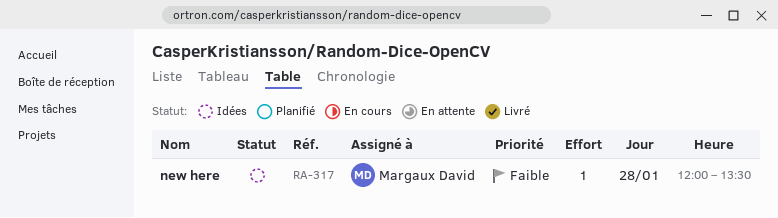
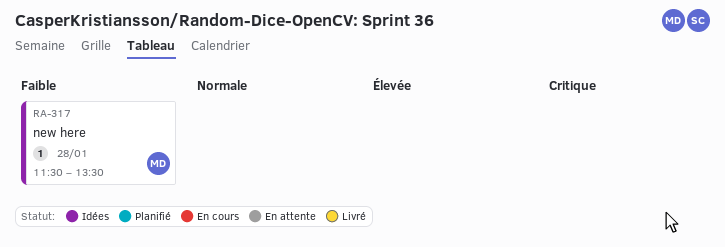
RA-317, begins: 12:00 -> 11:30

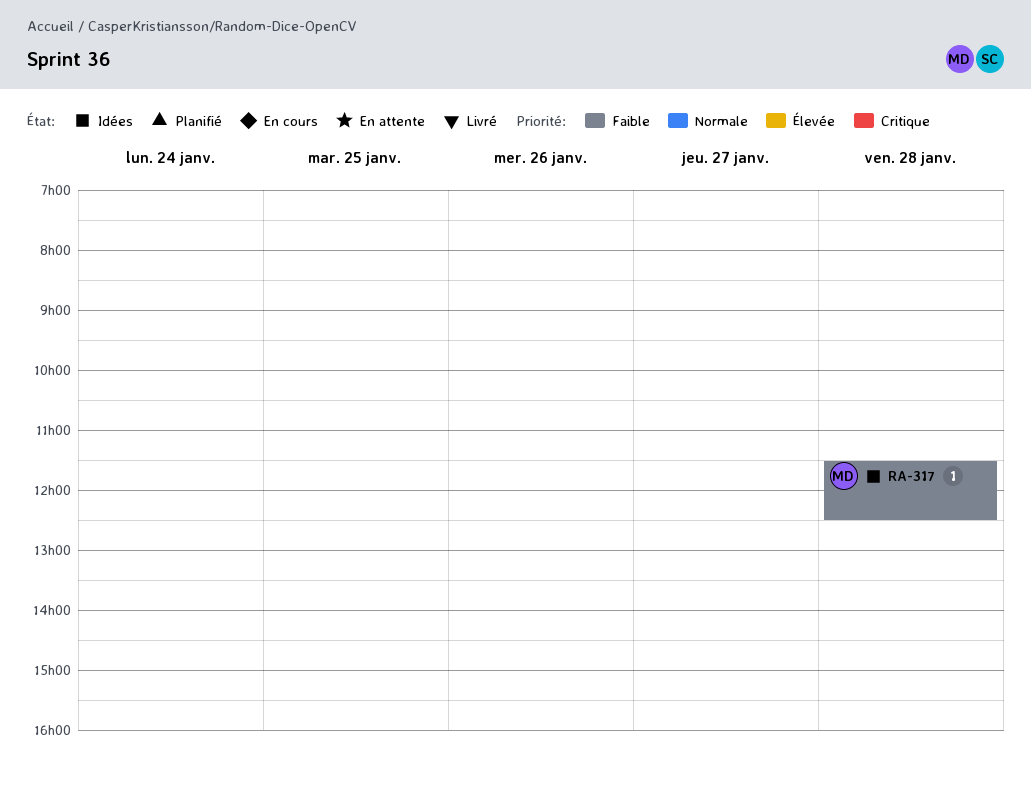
RA-317, ends: 13:30 -> 12:30

